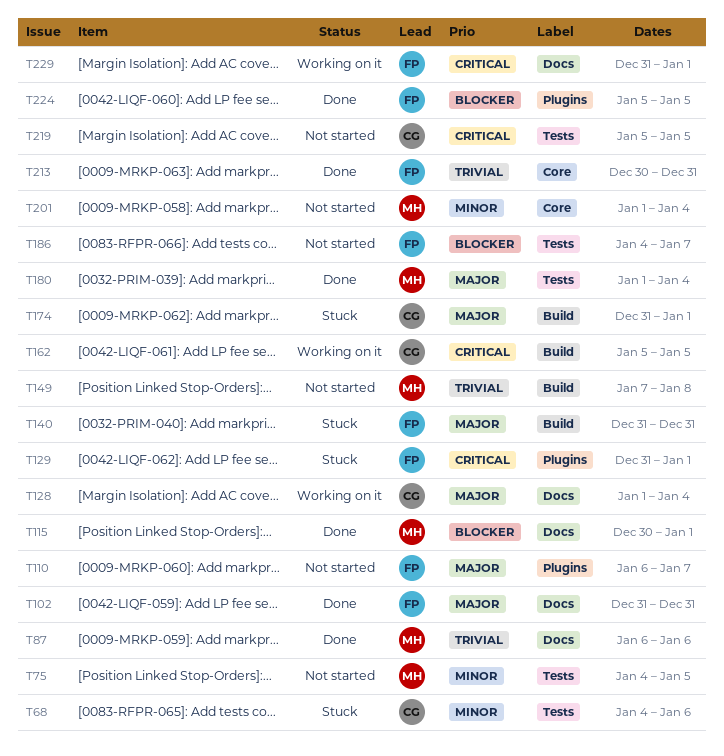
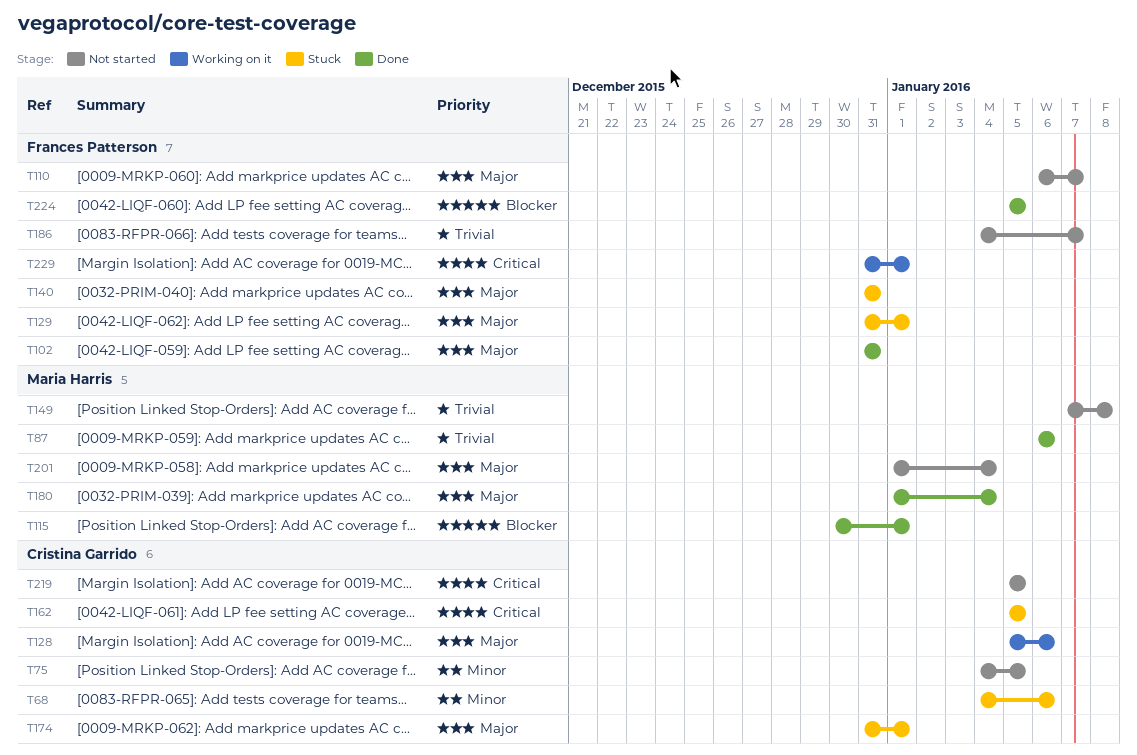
T75, owner: Maria Harris -> Cristina Garrido
T128, start: Jan 1 -> Jan 5
T128, due: Jan 4 -> Jan 6
T129, priority: Critical -> Major
T162, status: Working on it -> Stuck
T186, priority: Blocker -> Trivial
T201, priority: Minor -> Major
T213: present -> none

